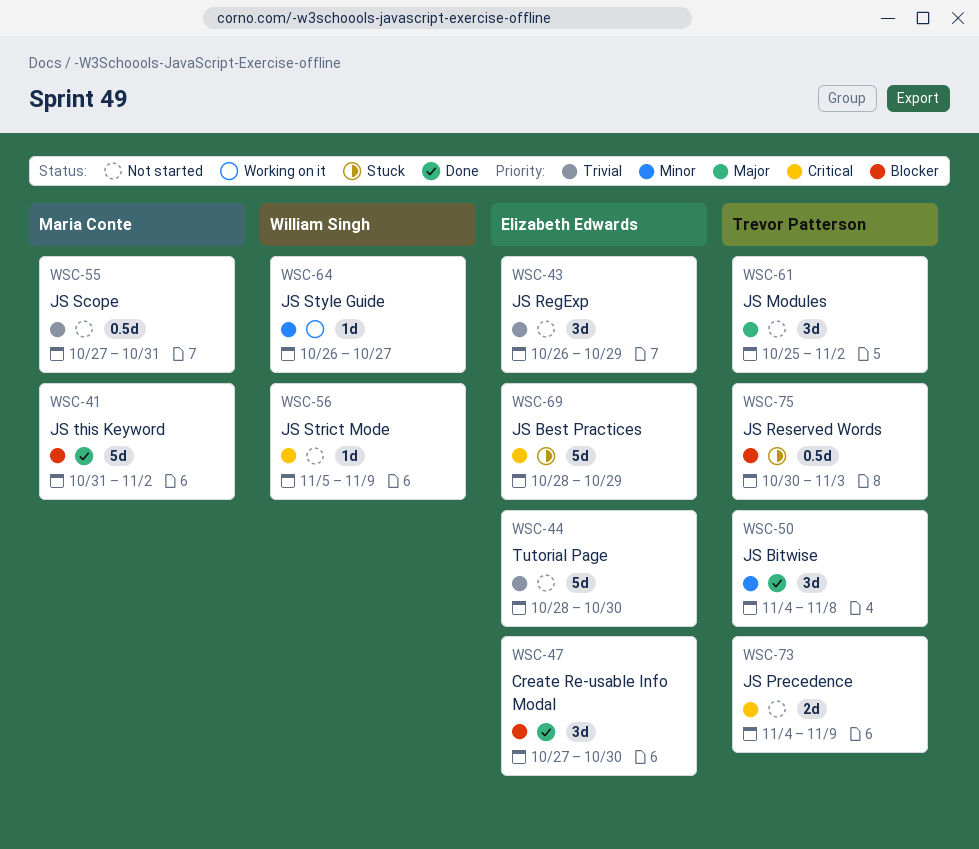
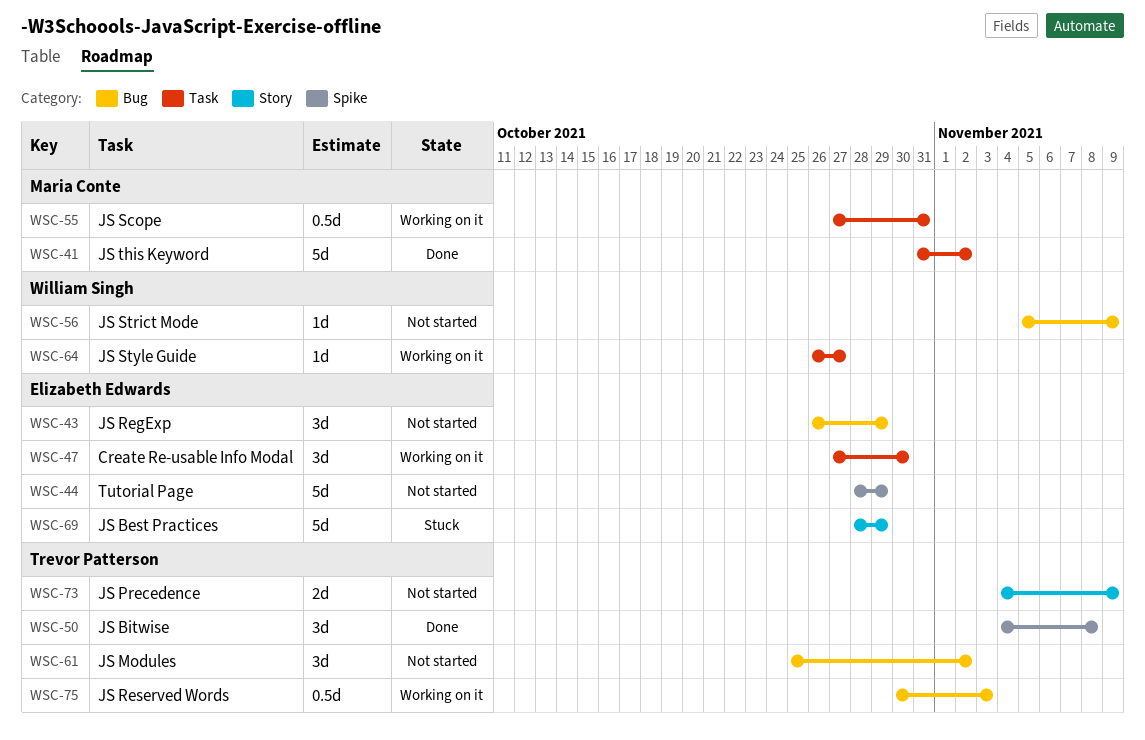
WSC-44, due: Oct 30 -> Oct 29
WSC-47, status: Done -> Working on it
WSC-55, status: Not started -> Working on it
WSC-75, status: Stuck -> Working on it

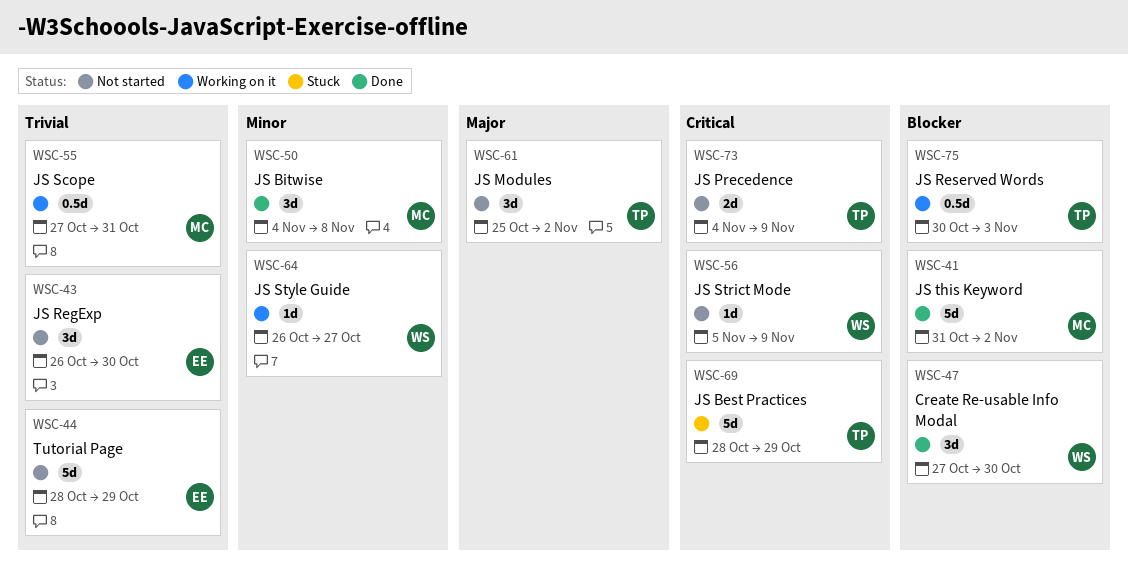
WSC-43, due: Oct 29 -> Oct 30
WSC-47, status: Working on it -> Done
WSC-47, owner: Elizabeth Edwards -> William Singh
WSC-50, owner: Trevor Patterson -> Maria Conte
WSC-69, owner: Elizabeth Edwards -> Trevor Patterson

